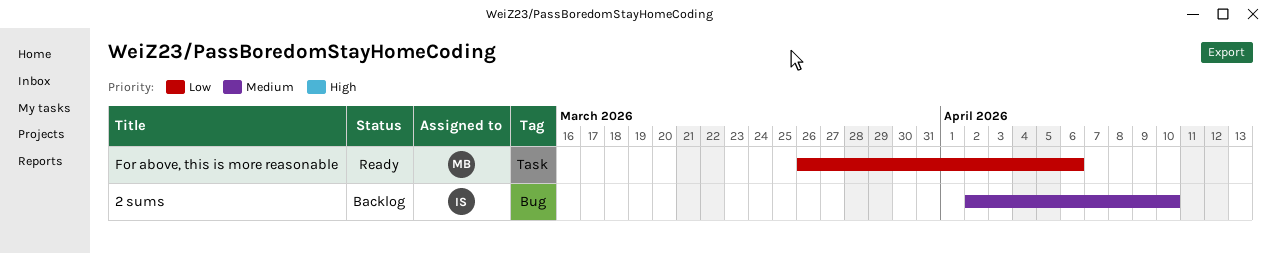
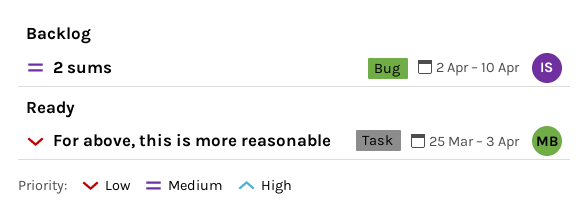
For above, this is more reasonable, start: Mar 26 -> Mar 25
For above, this is more reasonable, due: Apr 6 -> Apr 3

